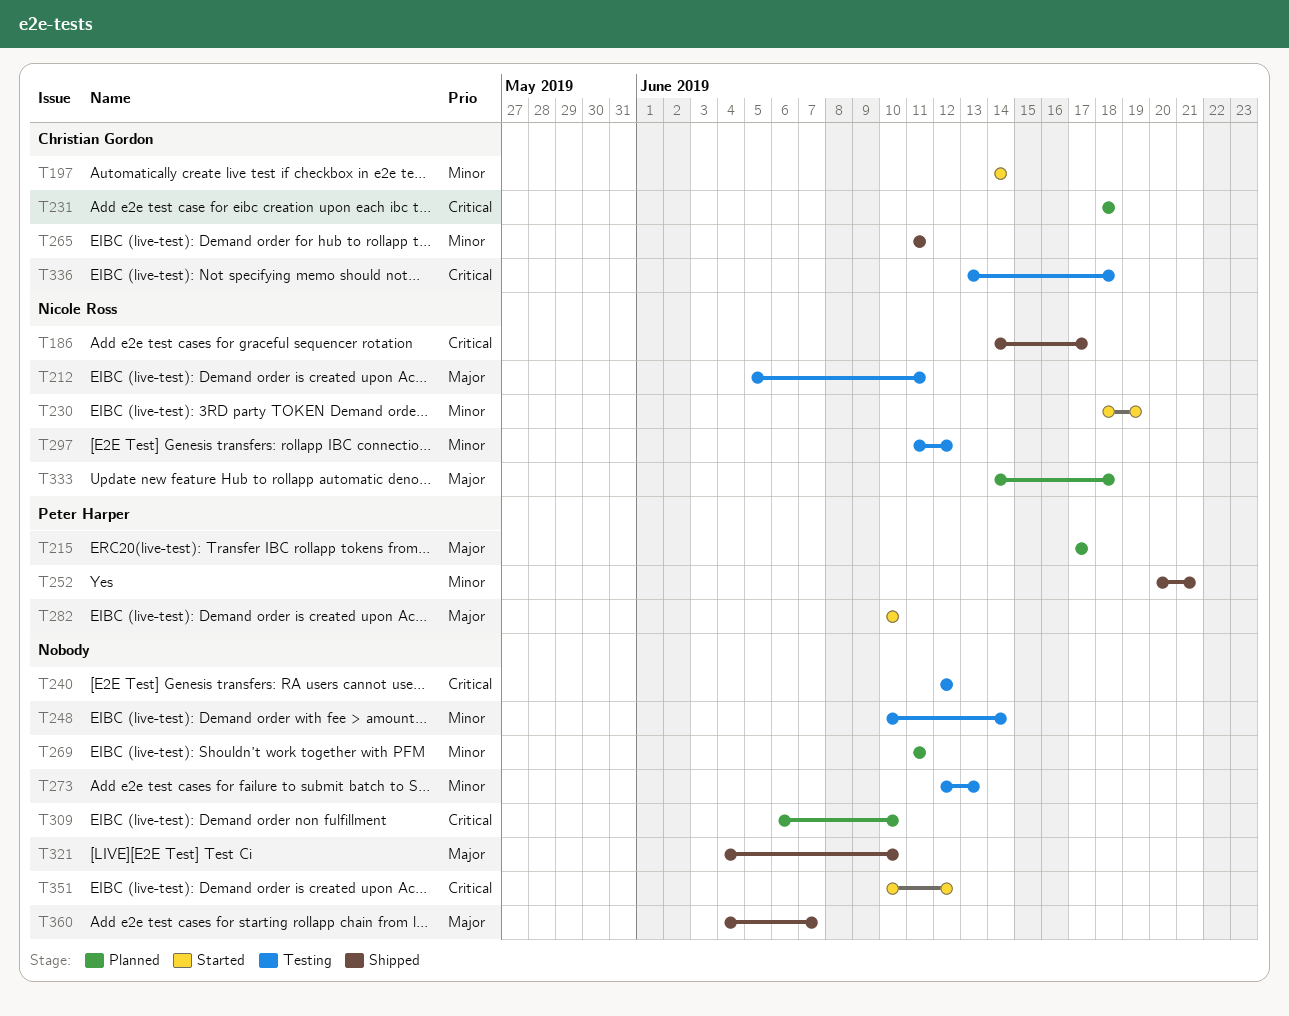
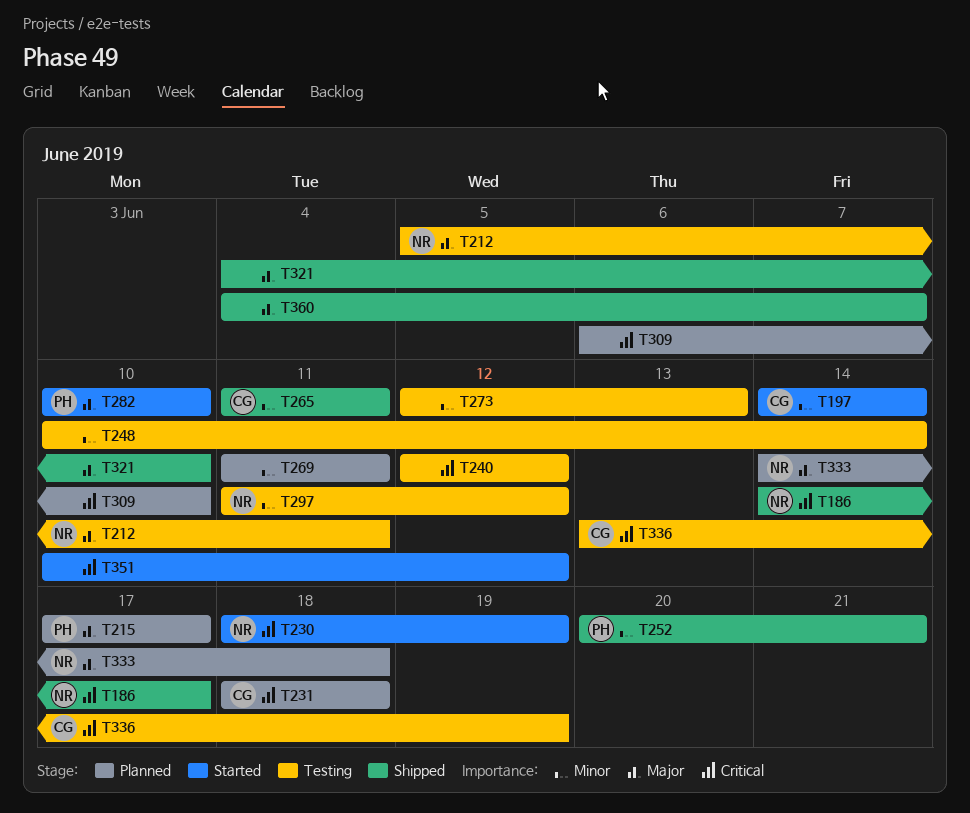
T230, priority: Minor -> Critical
T336, due: Jun 18 -> Jun 19

